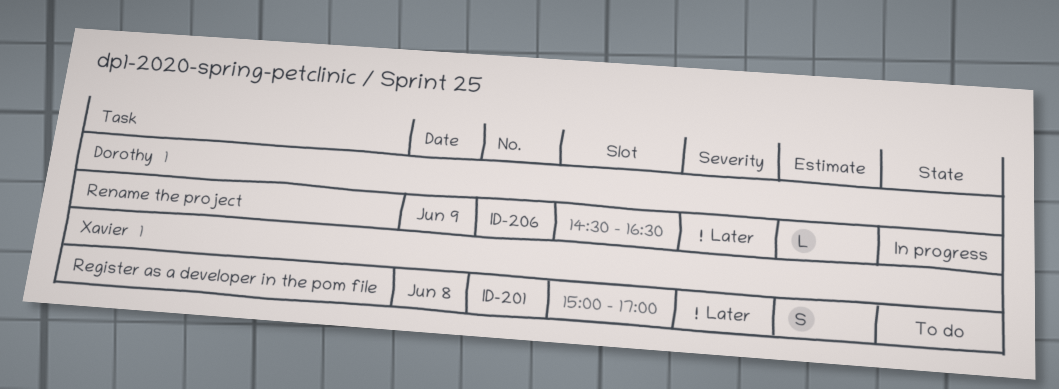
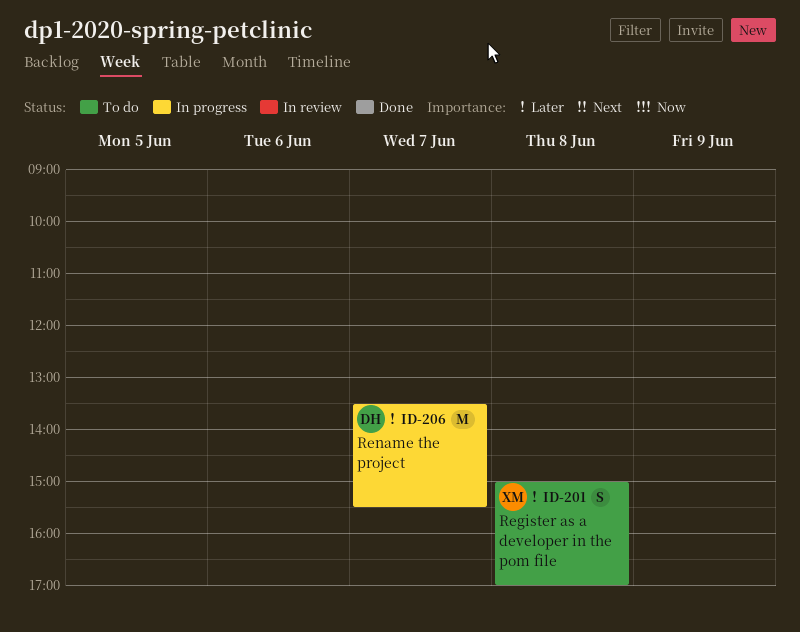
ID-206, estimate: L -> M
ID-206, day: Jun 9 -> Jun 7
ID-206, begins: 14:30 -> 13:30
ID-206, ends: 16:30 -> 15:30

